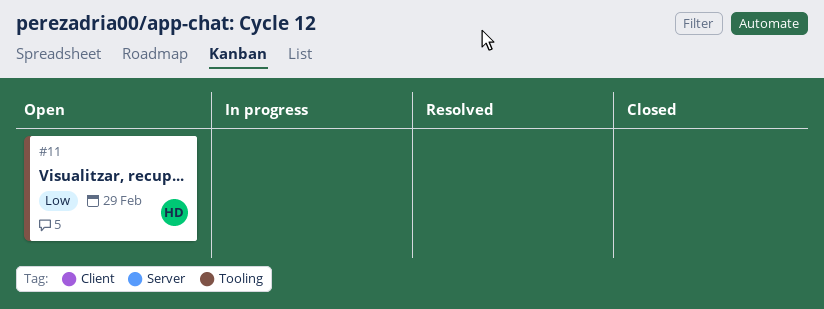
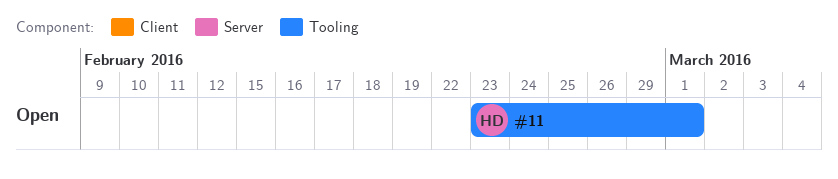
#11, due: Feb 29 -> Mar 1

